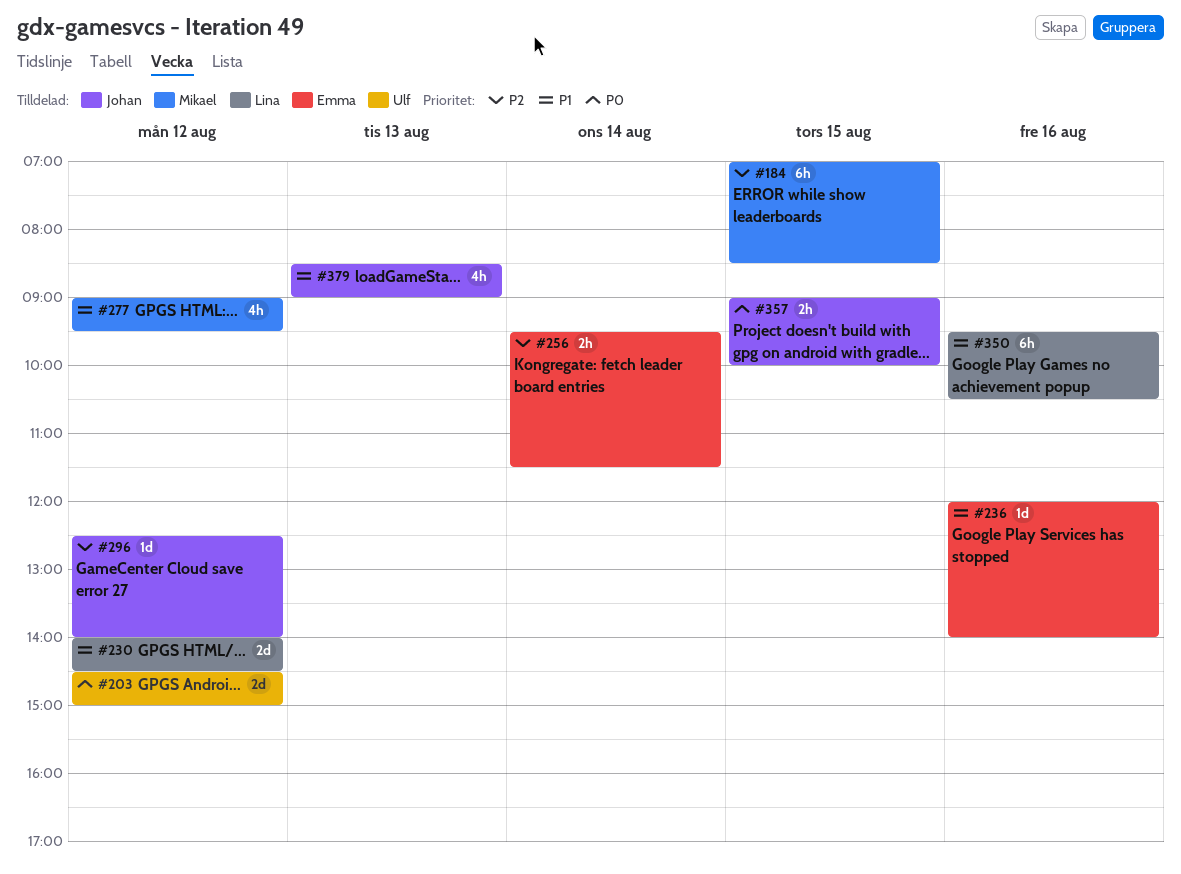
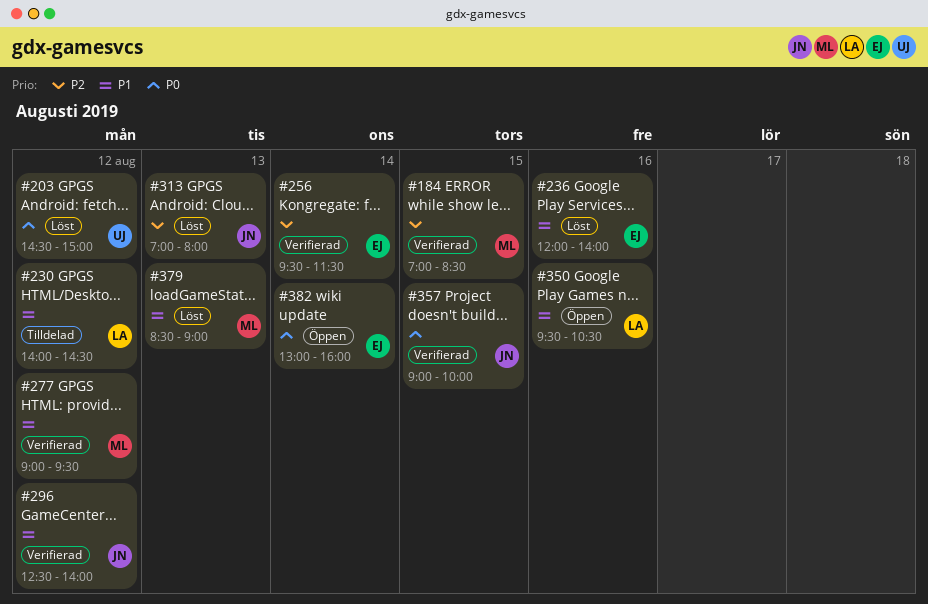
#296, priority: P2 -> P1
#313: none -> present
#379, owner: Johan -> Mikael
#382: none -> present

